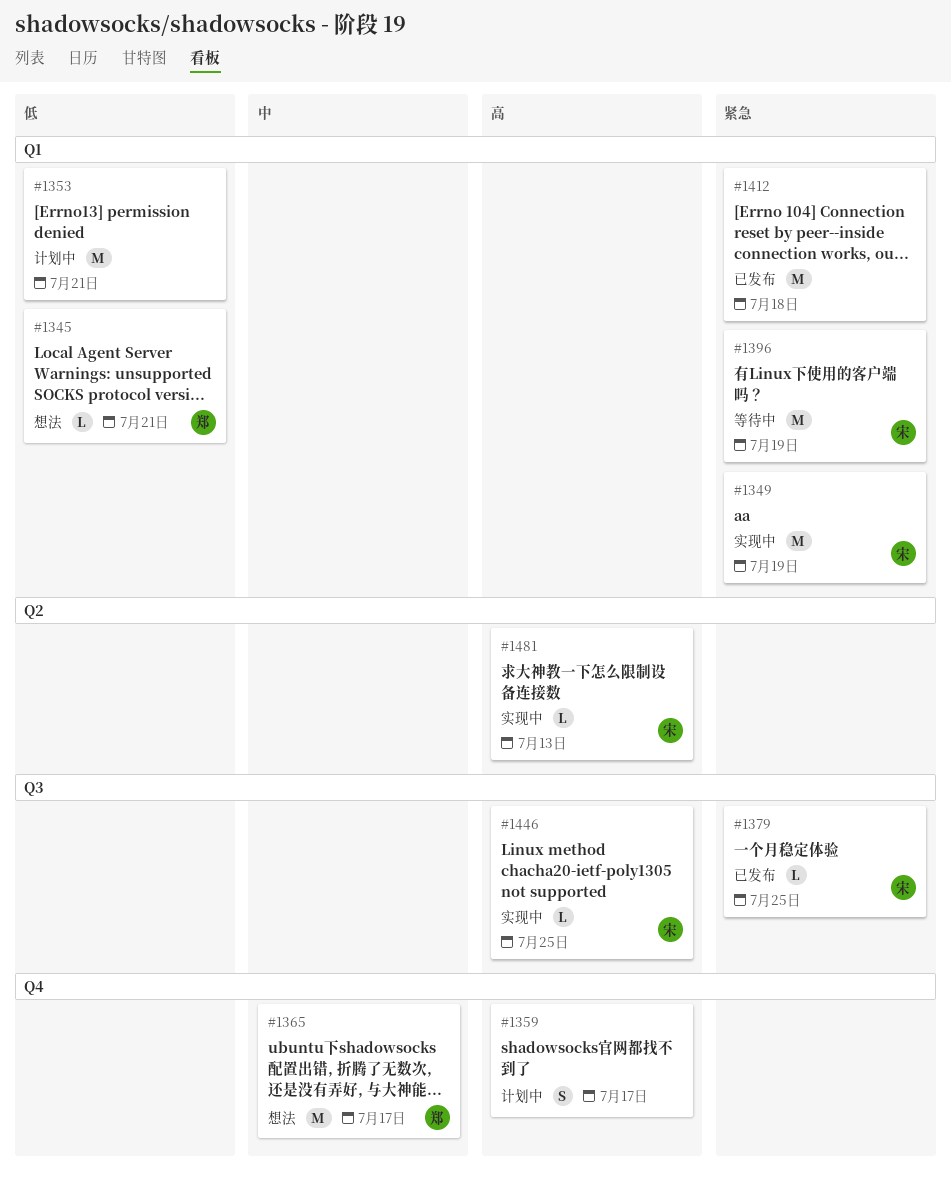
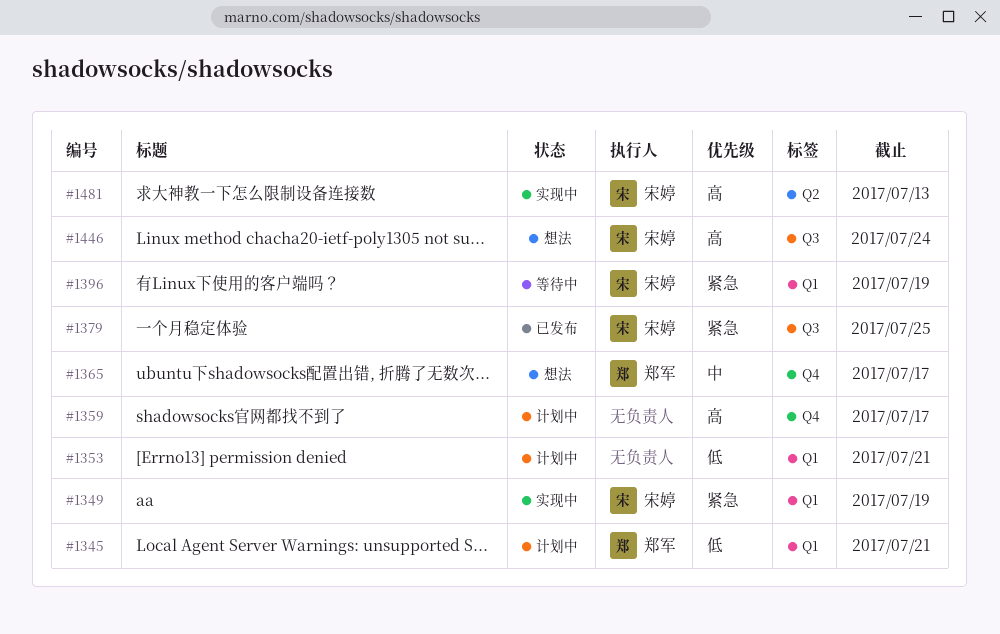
#1345, status: 想法 -> 计划中
#1412: present -> none
#1446, status: 实现中 -> 想法
#1446, due: Jul 25 -> Jul 24

